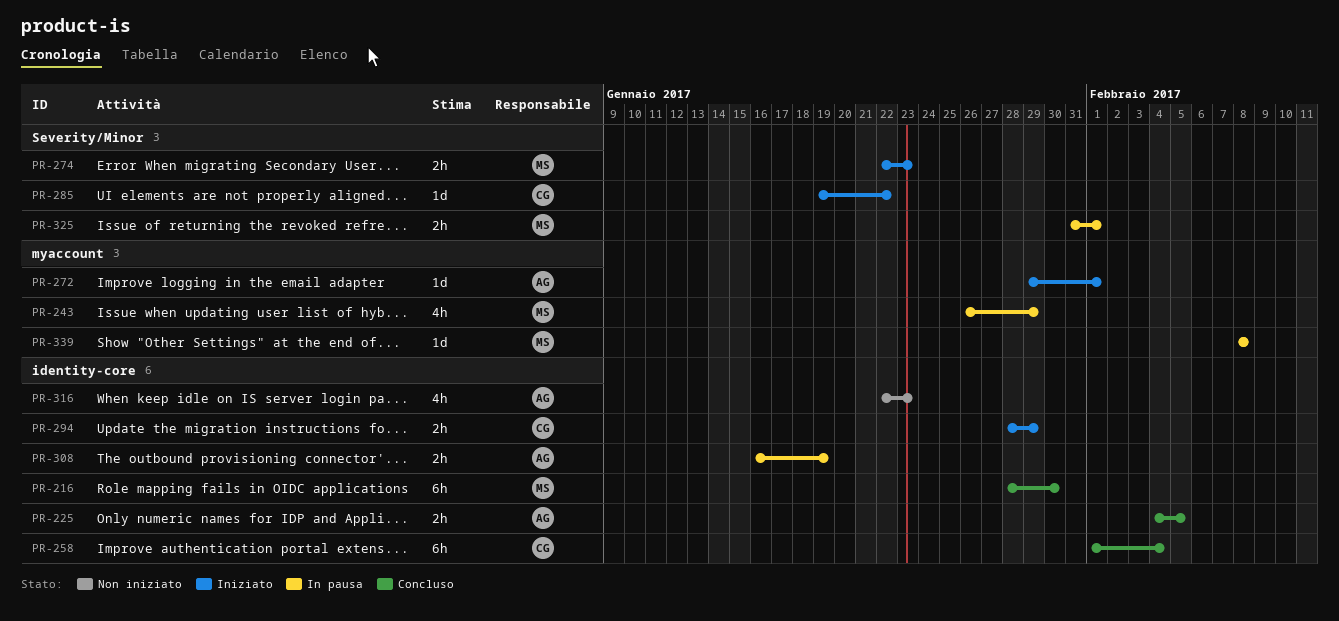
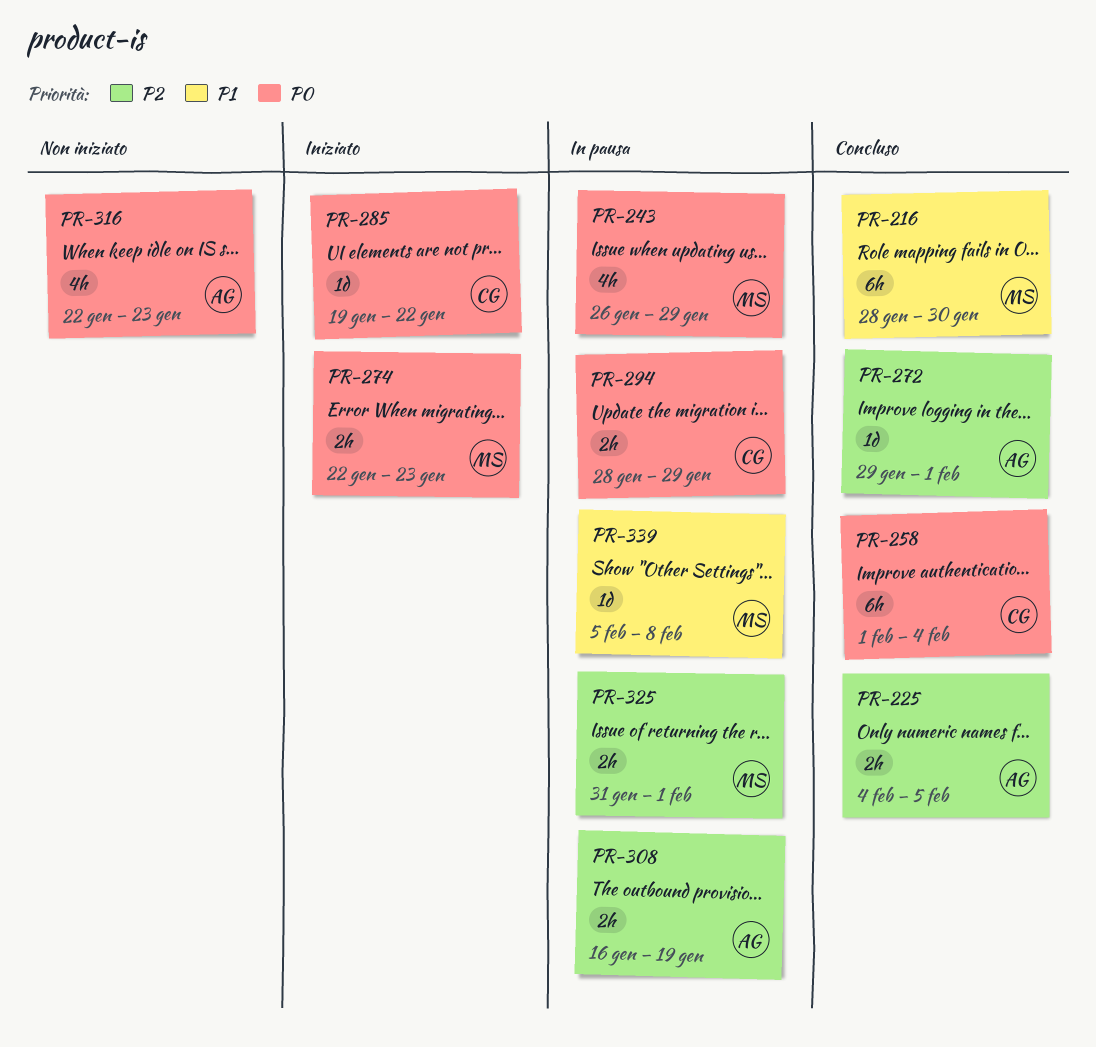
PR-272, status: Iniziato -> Concluso
PR-294, status: Iniziato -> In pausa
PR-339, start: Feb 8 -> Feb 5

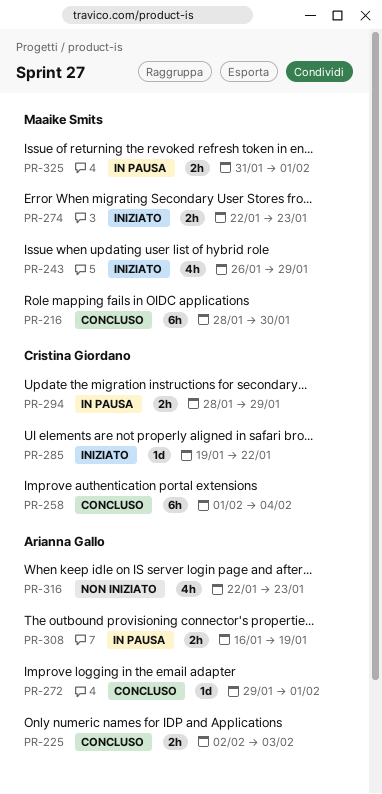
PR-225, start: Feb 4 -> Feb 2
PR-225, due: Feb 5 -> Feb 3
PR-243, status: In pausa -> Iniziato
PR-339: present -> none

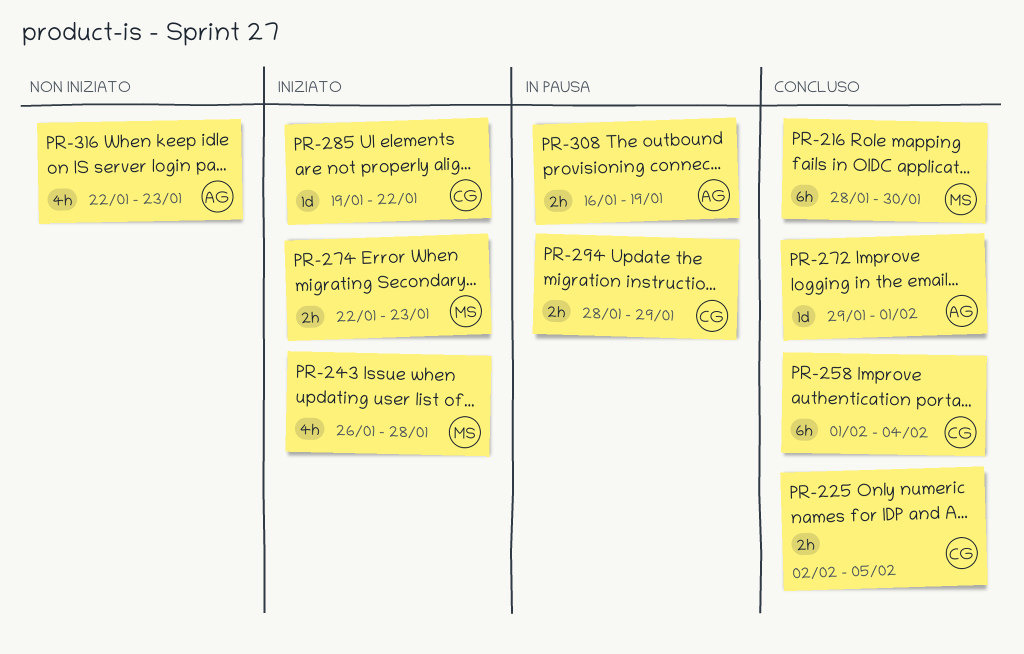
PR-225, owner: Arianna Gallo -> Cristina Giordano
PR-225, due: Feb 3 -> Feb 5
PR-243, due: Jan 29 -> Jan 28
PR-325: present -> none

